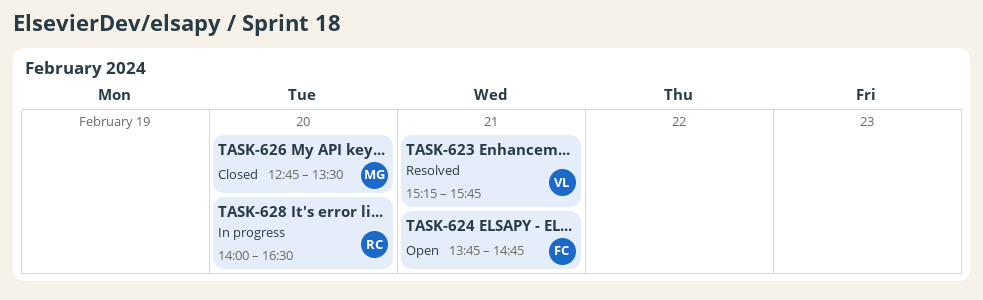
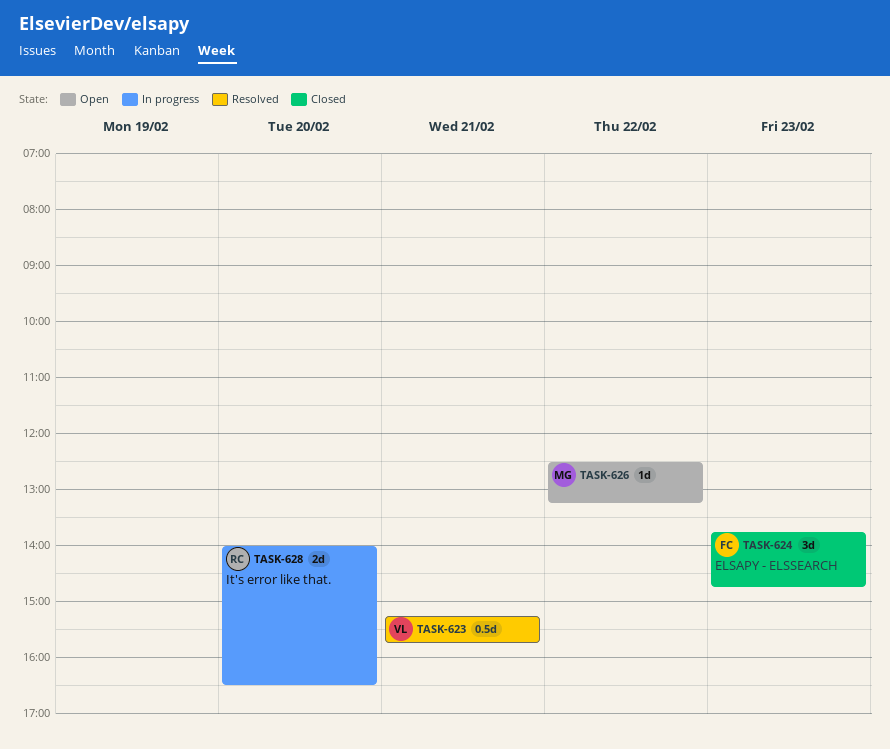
TASK-624, status: Open -> Closed
TASK-624, day: Feb 21 -> Feb 23
TASK-626, status: Closed -> Open
TASK-626, day: Feb 20 -> Feb 22
TASK-626, begins: 12:45 -> 12:30
TASK-626, ends: 13:30 -> 13:15

